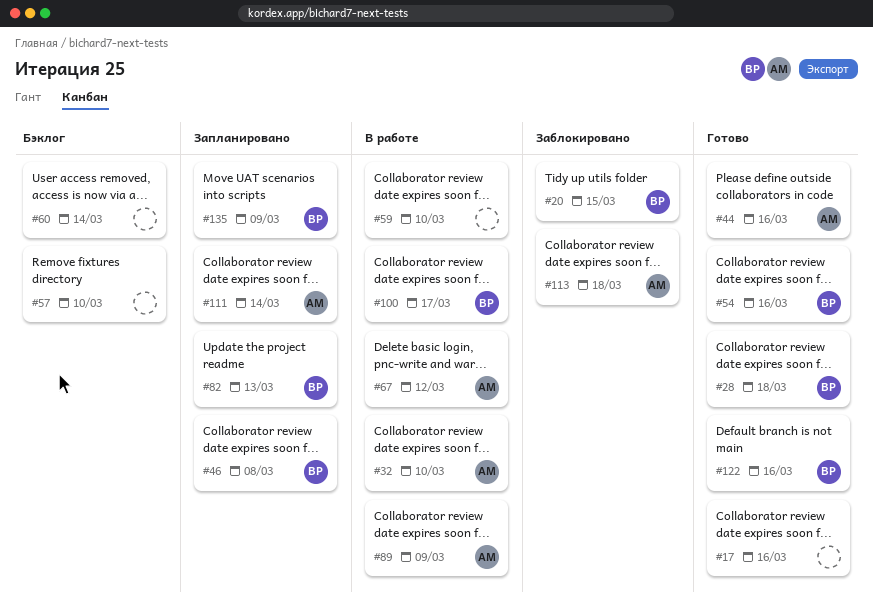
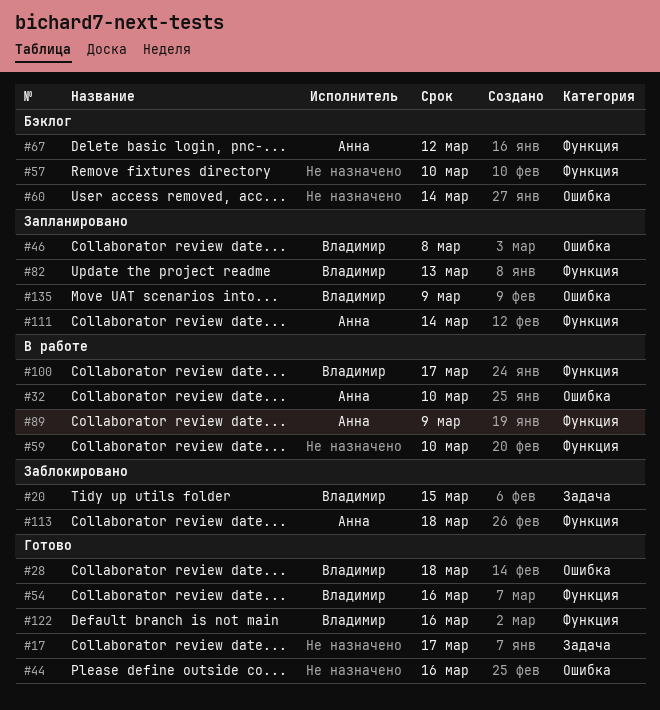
#17, due: Mar 16 -> Mar 17
#44, owner: Анна -> none
#67, status: В работе -> Бэклог

